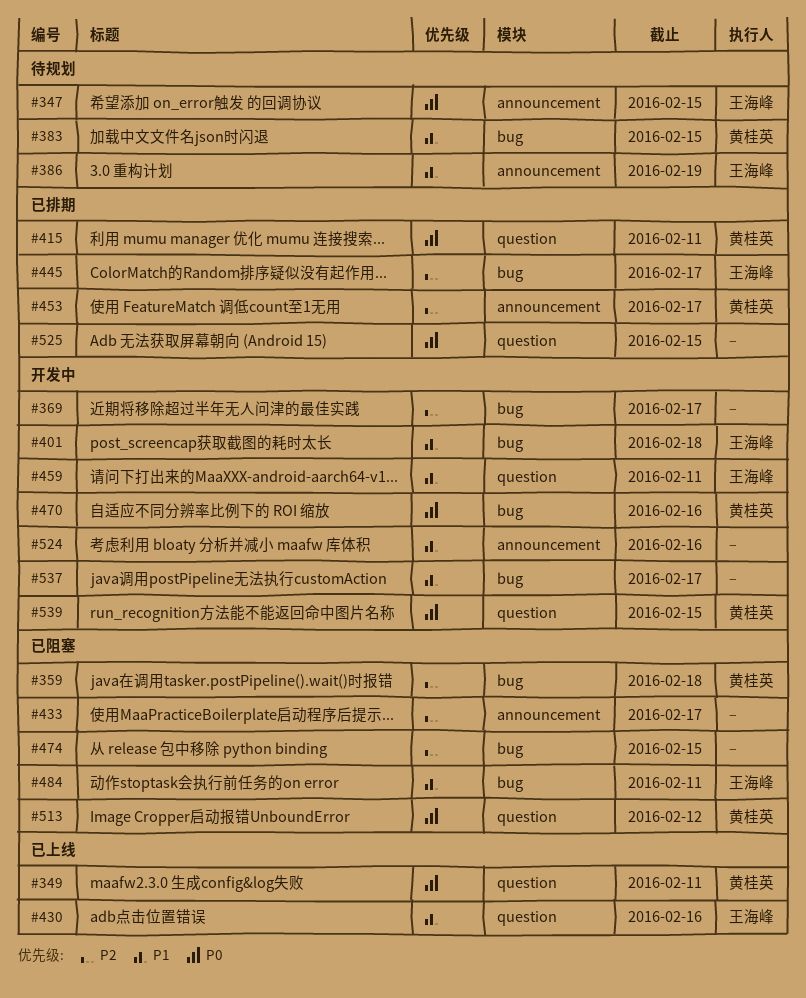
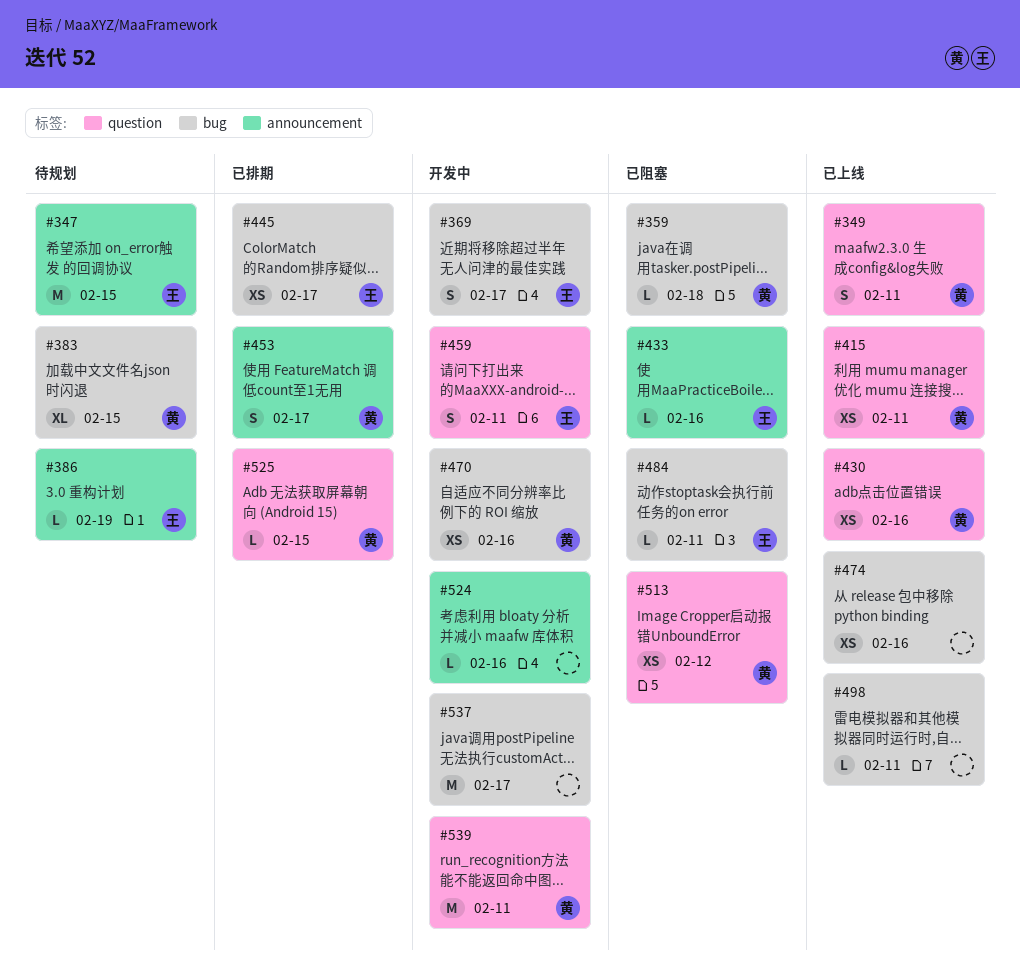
#369, owner: none -> 王海峰
#401: present -> none
#415, status: 已排期 -> 已上线
#430, owner: 王海峰 -> 黄桂英
#433, owner: none -> 王海峰
#433, due: Feb 17 -> Feb 16
#474, status: 已阻塞 -> 已上线
#474, due: Feb 15 -> Feb 16
#498: none -> present
#525, owner: none -> 黄桂英
#539, due: Feb 15 -> Feb 11

